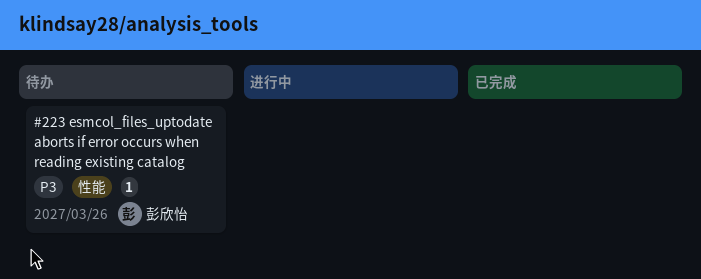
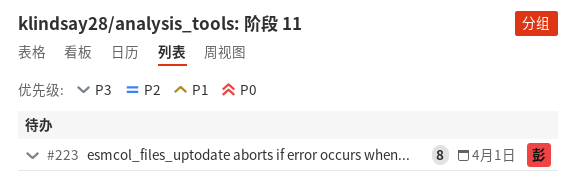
#223, estimate: 1 -> 8
#223, due: Mar 26 -> Apr 1

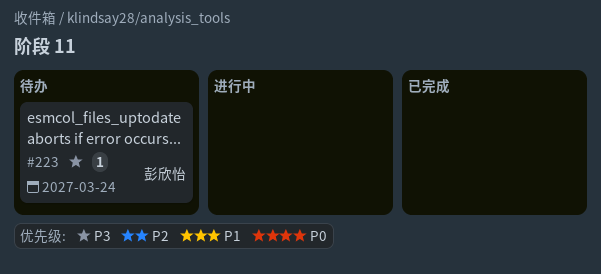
#223, estimate: 8 -> 1
#223, due: Apr 1 -> Mar 24

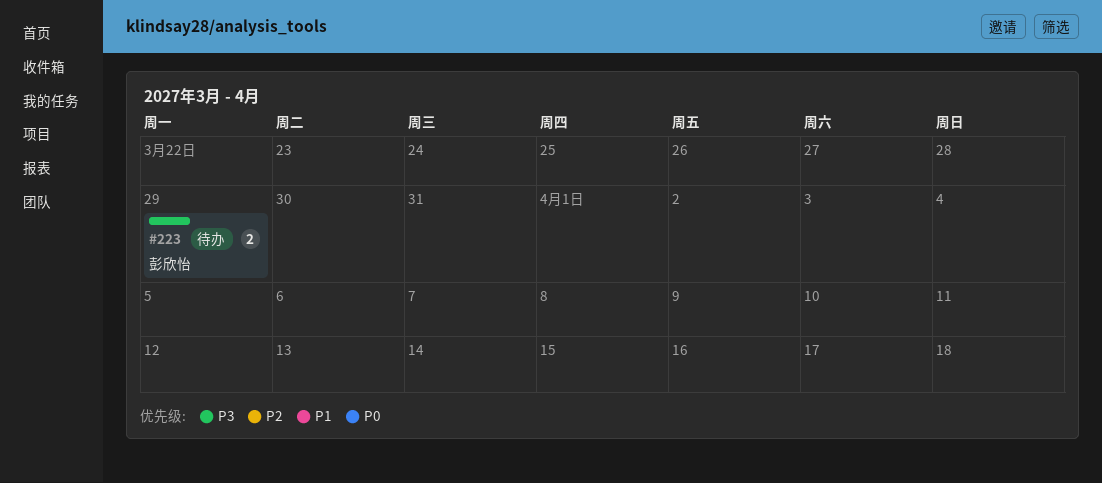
#223, estimate: 1 -> 2
#223, due: Mar 24 -> Mar 29

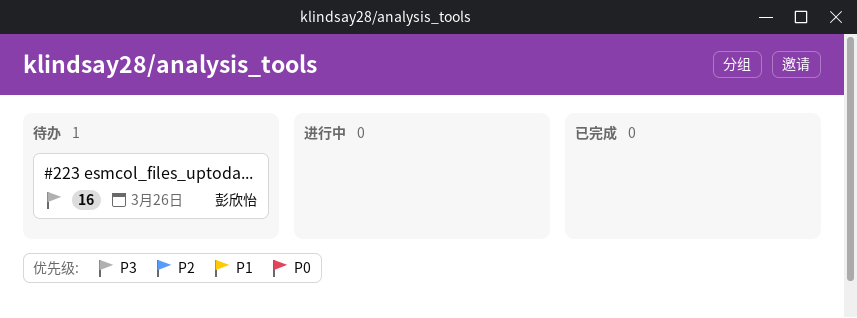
#223, estimate: 2 -> 16
#223, due: Mar 29 -> Mar 26

